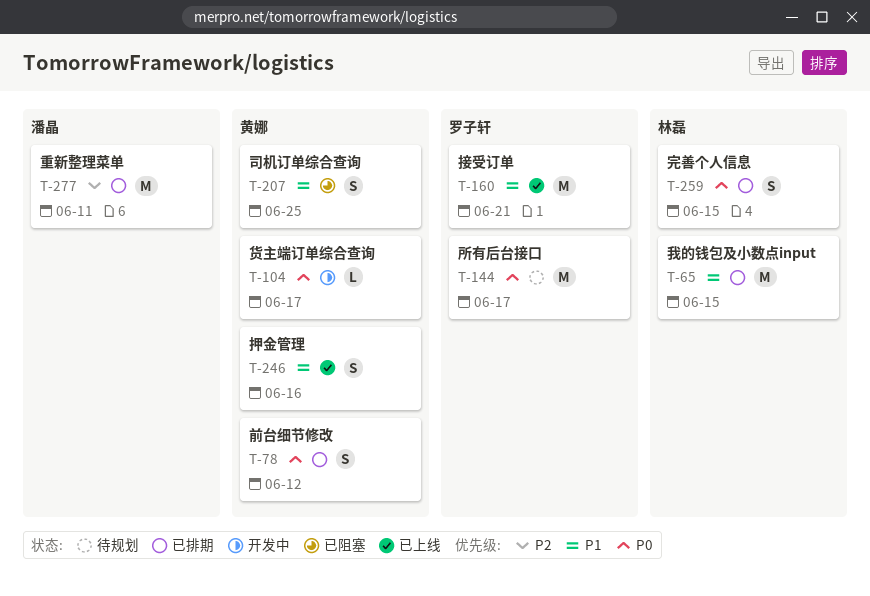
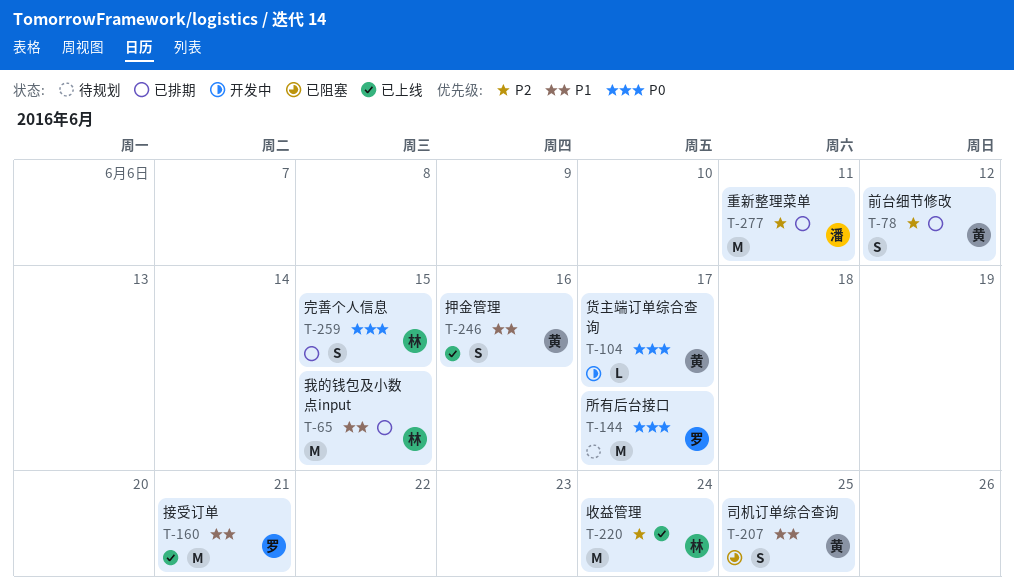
T-78, priority: P0 -> P2
T-220: none -> present

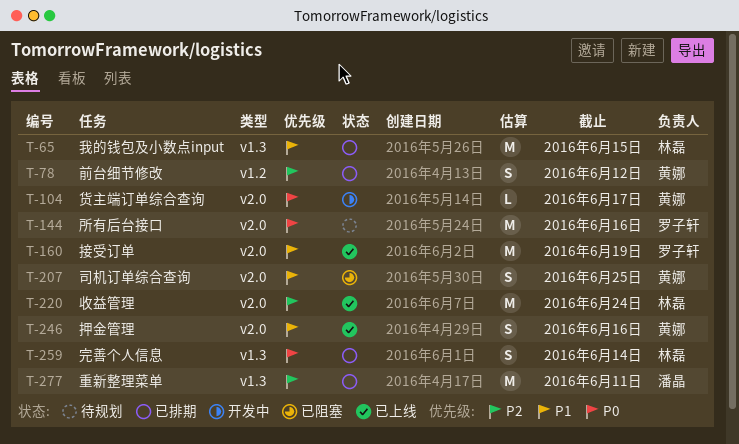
T-144, due: Jun 17 -> Jun 16
T-160, due: Jun 21 -> Jun 19
T-259, due: Jun 15 -> Jun 14

